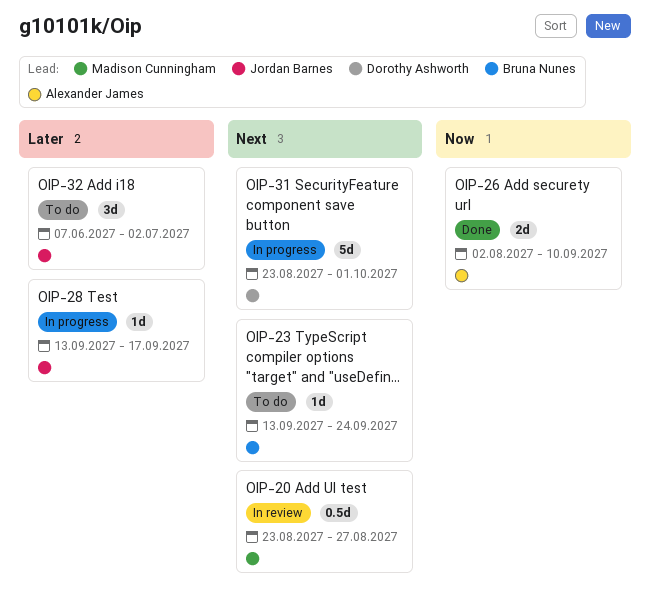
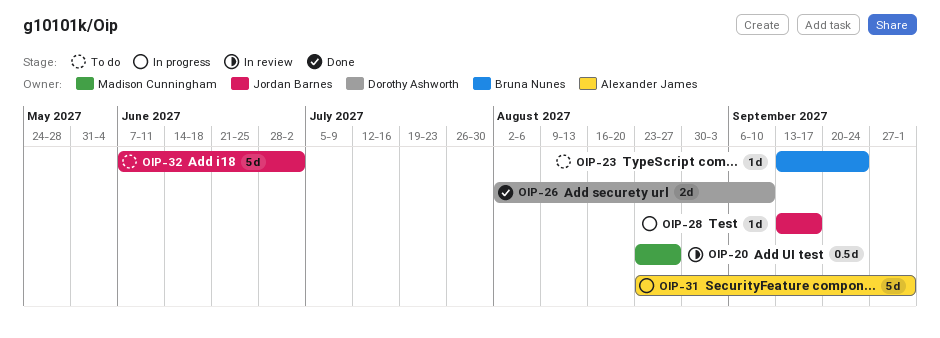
OIP-26, owner: Alexander James -> Dorothy Ashworth
OIP-31, owner: Dorothy Ashworth -> Alexander James
OIP-32, estimate: 3d -> 5d

